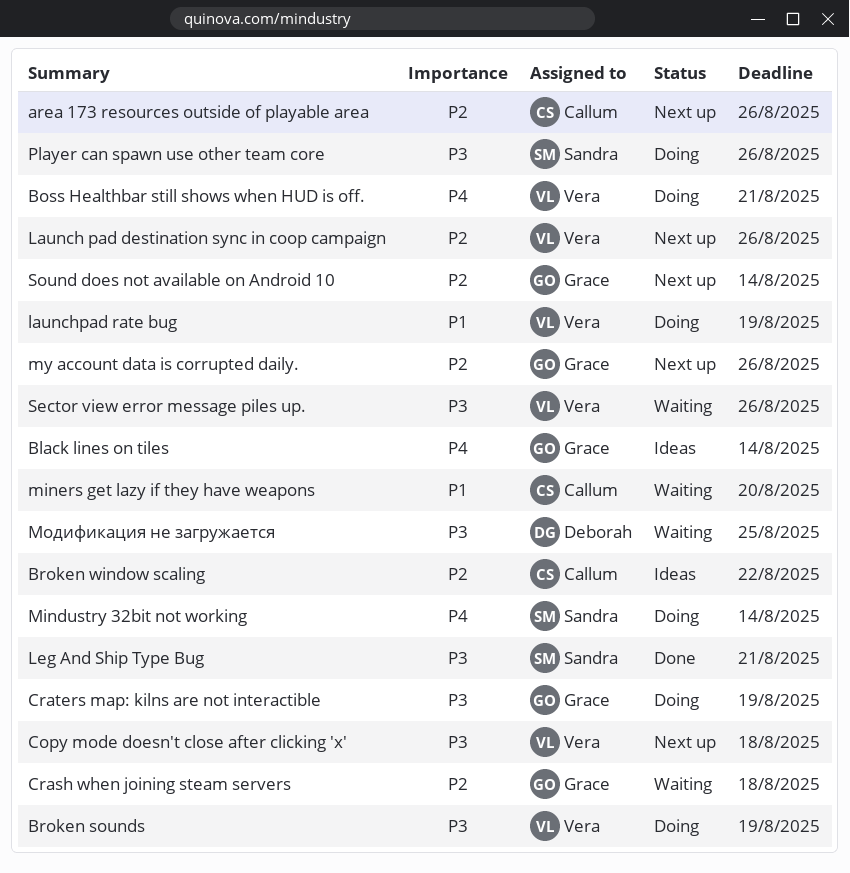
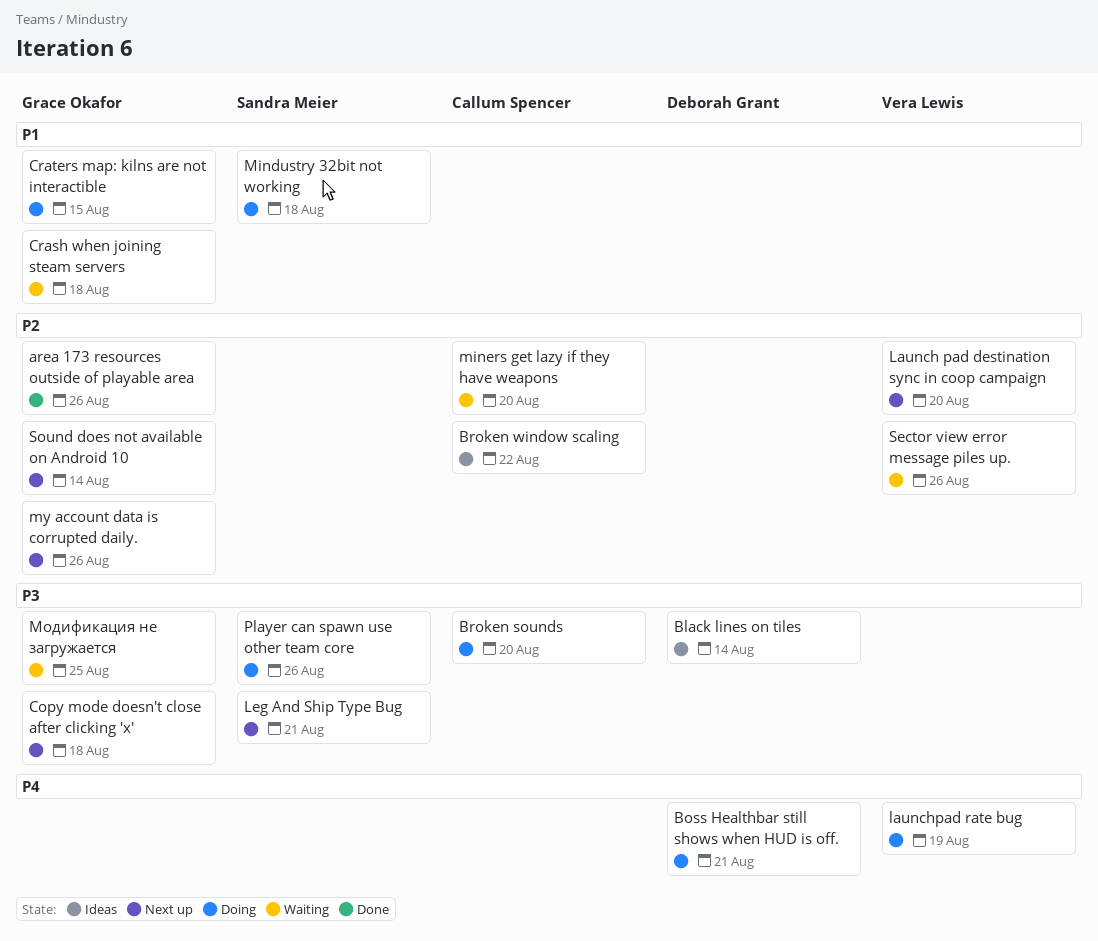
area 173 resources outside of playable area, status: Next up -> Done
area 173 resources outside of playable area, owner: Callum Spencer -> Grace Okafor
Black lines on tiles, owner: Grace Okafor -> Deborah Grant
Black lines on tiles, priority: P4 -> P3
Boss Healthbar still shows when HUD is off., owner: Vera Lewis -> Deborah Grant
Broken sounds, owner: Vera Lewis -> Callum Spencer
Broken sounds, due: Aug 19 -> Aug 20
Copy mode doesn't close after clicking 'x', owner: Vera Lewis -> Grace Okafor
Crash when joining steam servers, priority: P2 -> P1
Craters map: kilns are not interactible, priority: P3 -> P1
Craters map: kilns are not interactible, due: Aug 19 -> Aug 15
Launch pad destination sync in coop campaign, due: Aug 26 -> Aug 20
launchpad rate bug, priority: P1 -> P4
Leg And Ship Type Bug, status: Done -> Next up
Mindustry 32bit not working, priority: P4 -> P1
Mindustry 32bit not working, due: Aug 14 -> Aug 18
miners get lazy if they have weapons, priority: P1 -> P2
Sector view error message piles up., priority: P3 -> P2
Модификация не загружается, owner: Deborah Grant -> Grace Okafor

